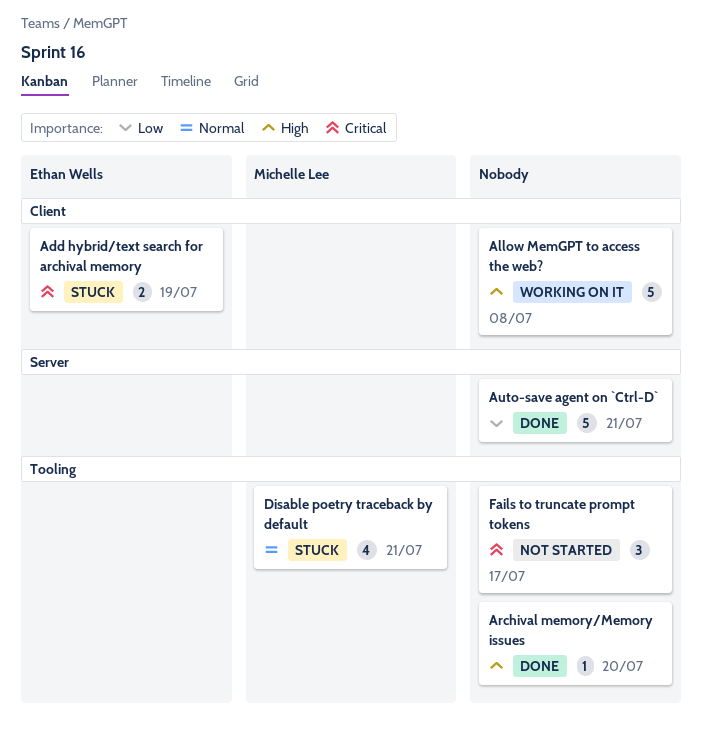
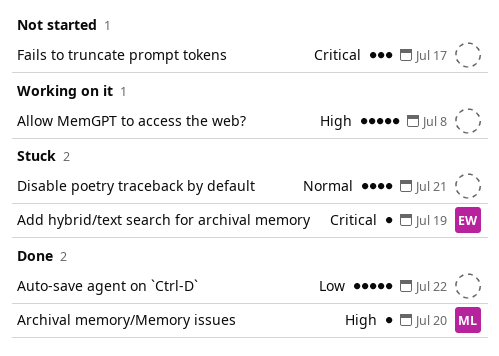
Add hybrid/text search for archival memory, estimate: 2 -> 1
Archival memory/Memory issues, owner: none -> Michelle Lee
Auto-save agent on `Ctrl-D`, due: Jul 21 -> Jul 22
Disable poetry traceback by default, owner: Michelle Lee -> none

